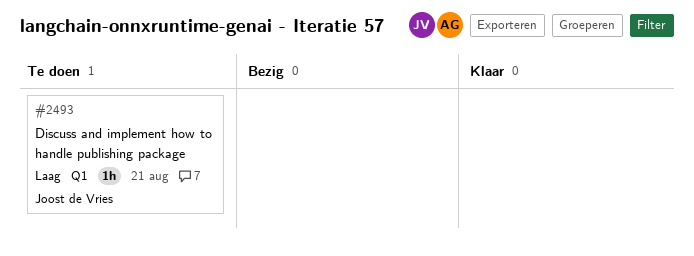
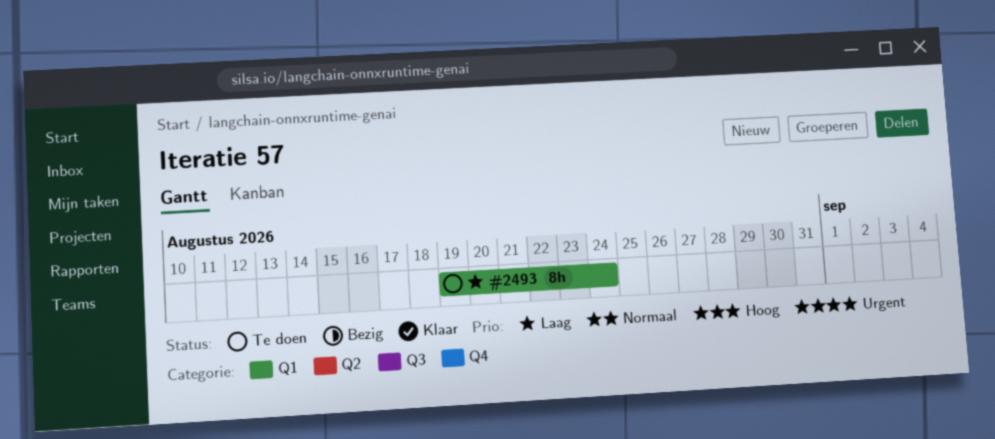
#2493, estimate: 1h -> 8h
#2493, due: Aug 21 -> Aug 24

